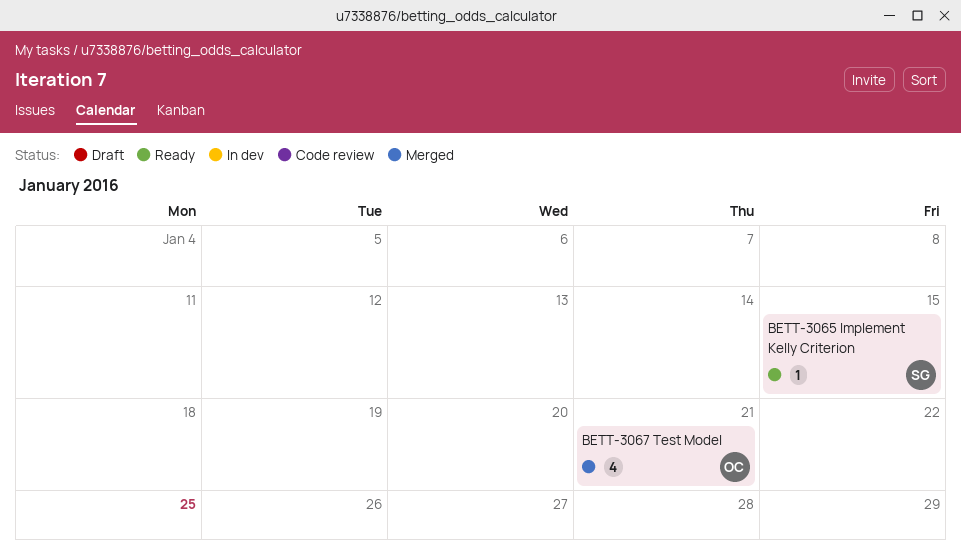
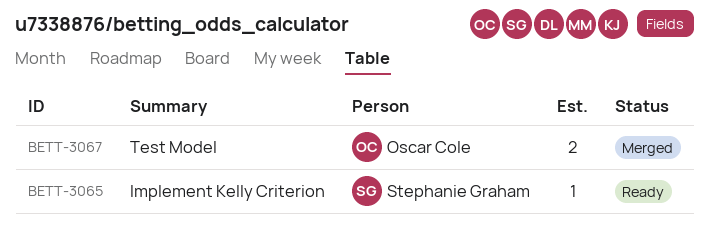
BETT-3067, estimate: 4 -> 2

